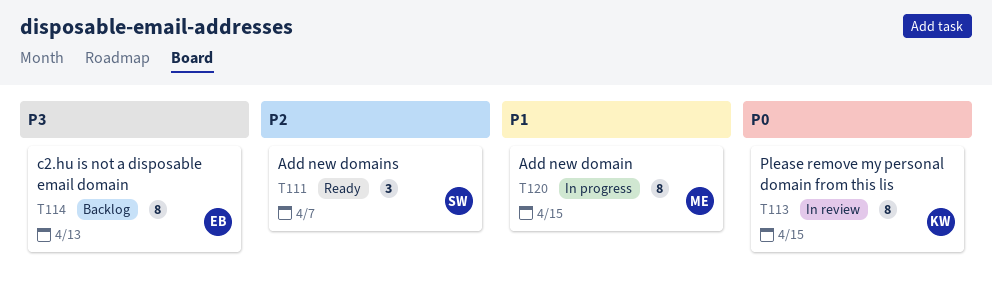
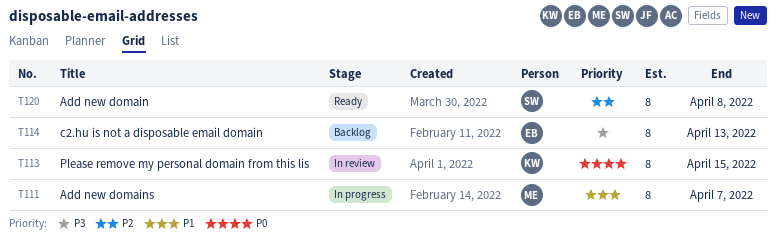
T111, status: Ready -> In progress
T111, owner: SW -> ME
T111, priority: P2 -> P1
T111, estimate: 3 -> 8
T120, status: In progress -> Ready
T120, owner: ME -> SW
T120, priority: P1 -> P2
T120, due: Apr 15 -> Apr 8

